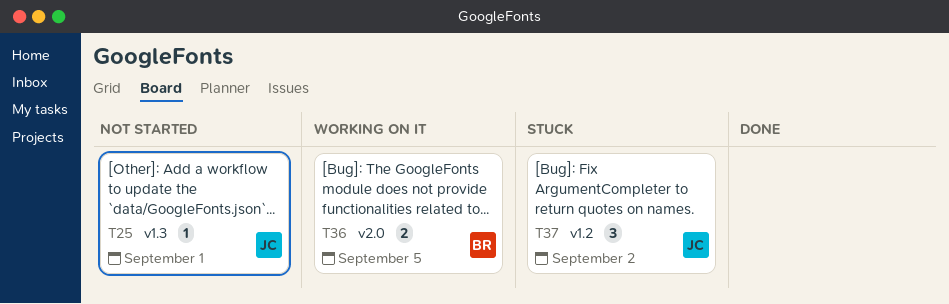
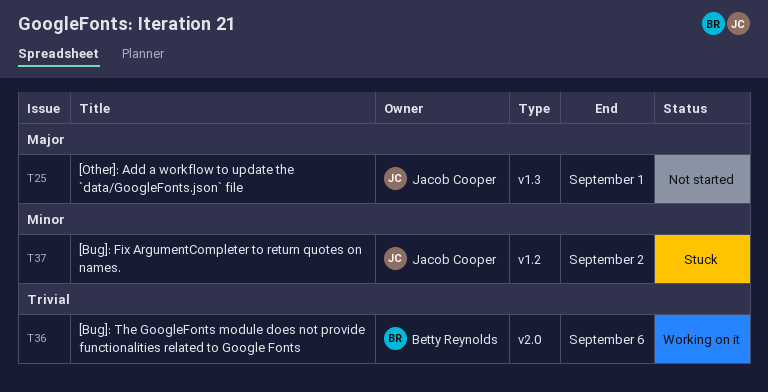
T36, due: Sep 5 -> Sep 6

